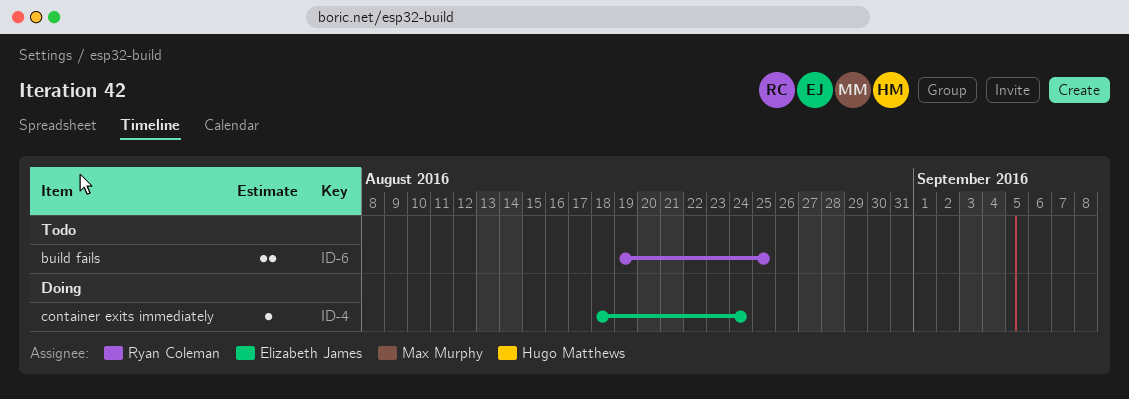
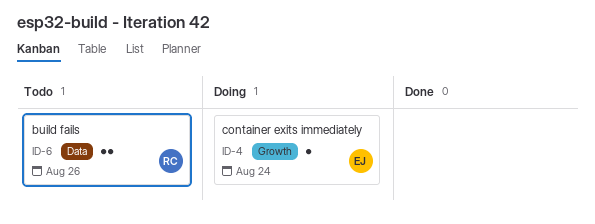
ID-6, due: Aug 25 -> Aug 26

